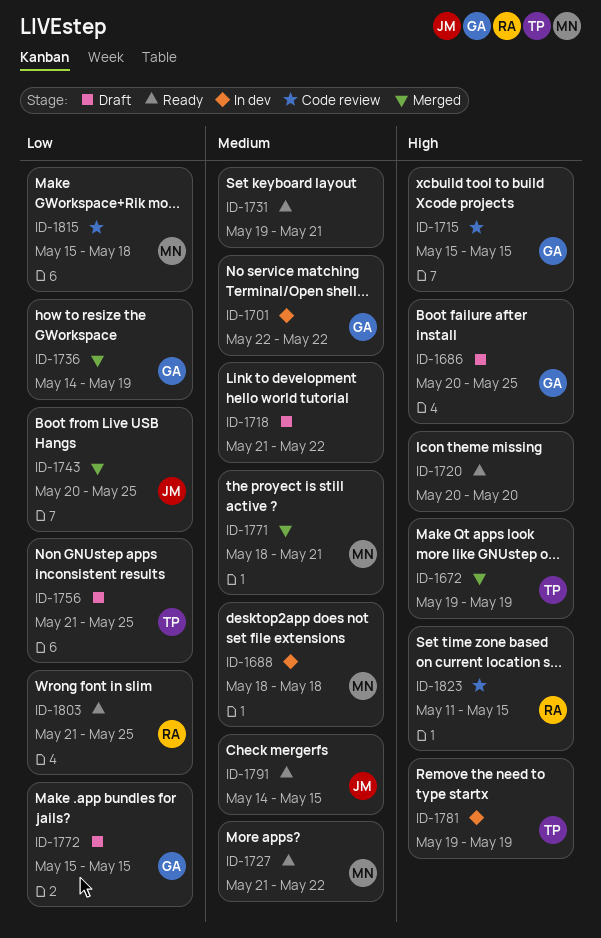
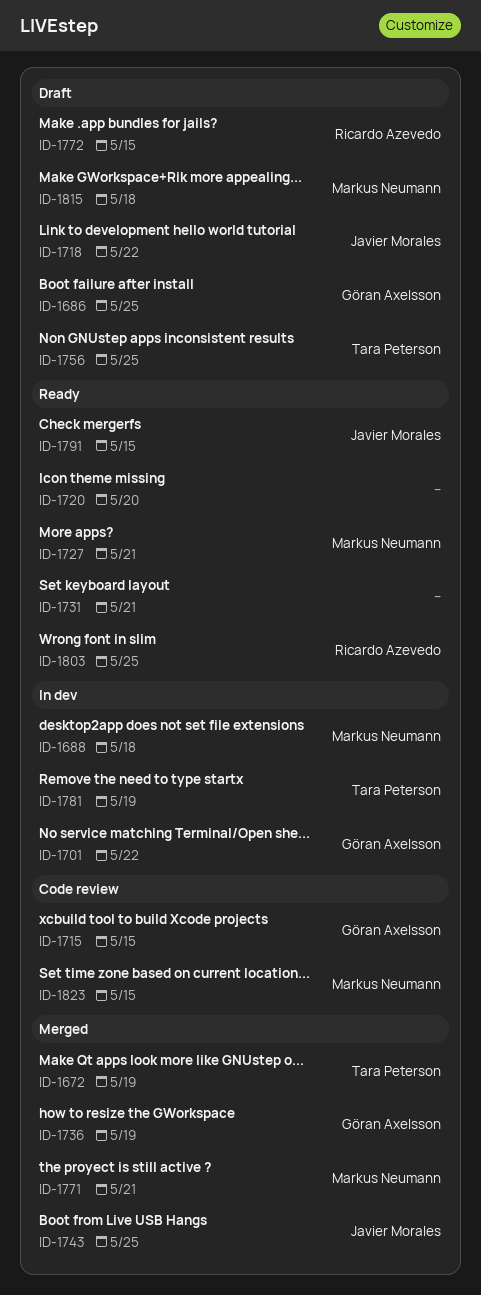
ID-1718, owner: none -> Javier Morales
ID-1727, due: May 22 -> May 21
ID-1772, owner: Göran Axelsson -> Ricardo Azevedo
ID-1815, status: Code review -> Draft
ID-1823, owner: Ricardo Azevedo -> Markus Neumann

